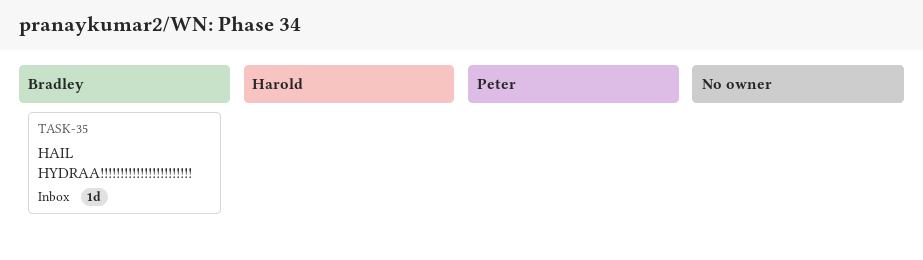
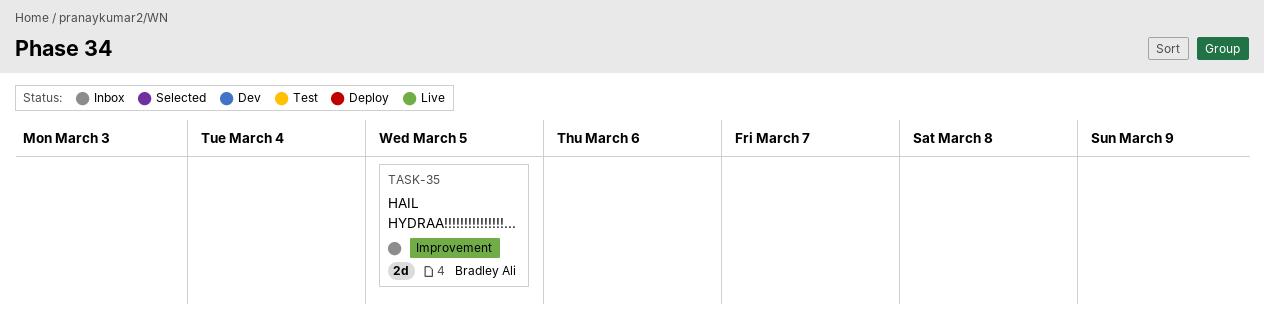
TASK-35, estimate: 1d -> 2d

